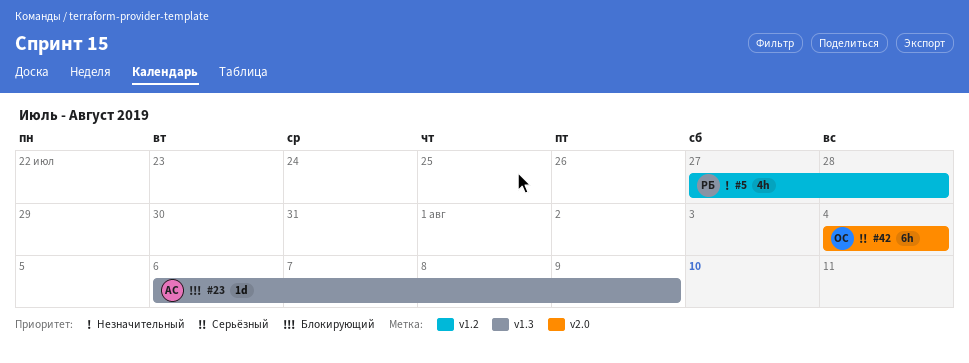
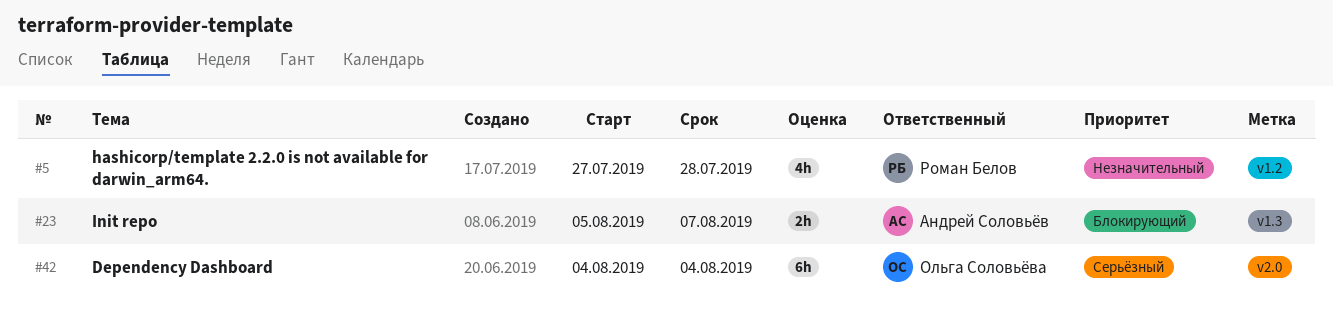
#23, estimate: 1d -> 2h
#23, start: Aug 6 -> Aug 5
#23, due: Aug 9 -> Aug 7

